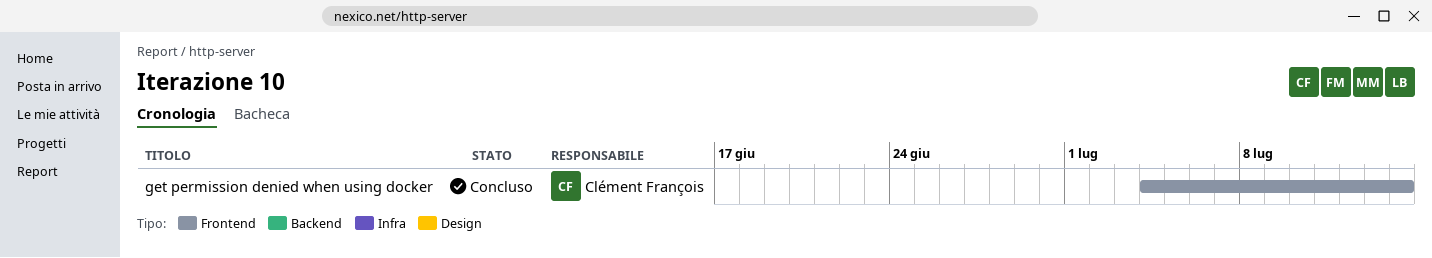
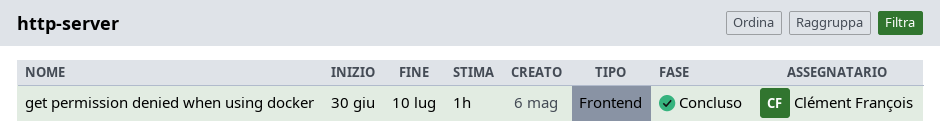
get permission denied when using docker, start: Jul 4 -> Jun 30
get permission denied when using docker, due: Jul 14 -> Jul 10

